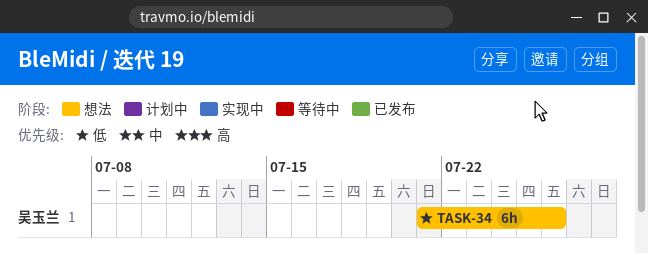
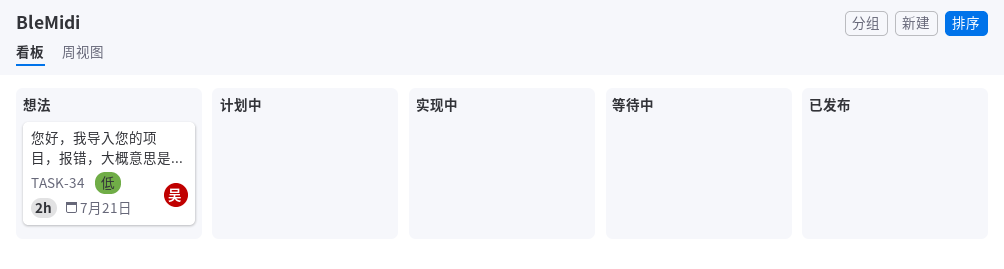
TASK-34, estimate: 6h -> 2h
TASK-34, due: Jul 26 -> Jul 21

